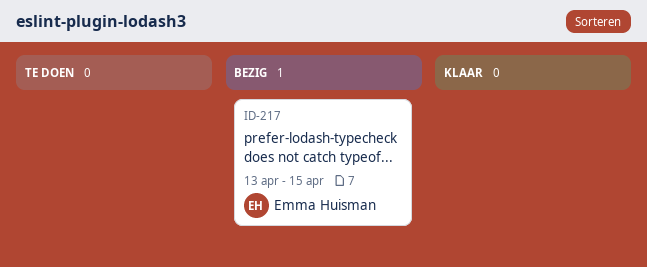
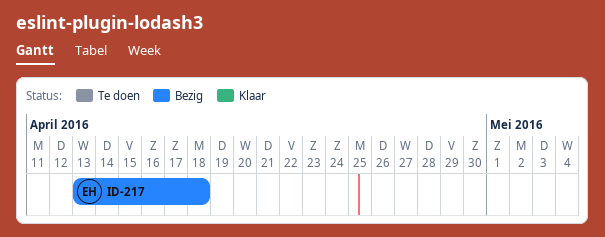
ID-217, due: Apr 15 -> Apr 18

